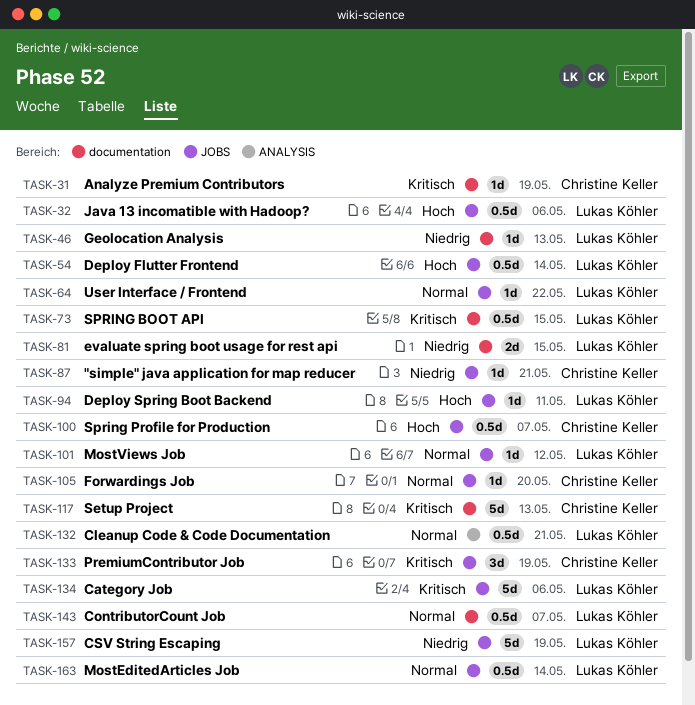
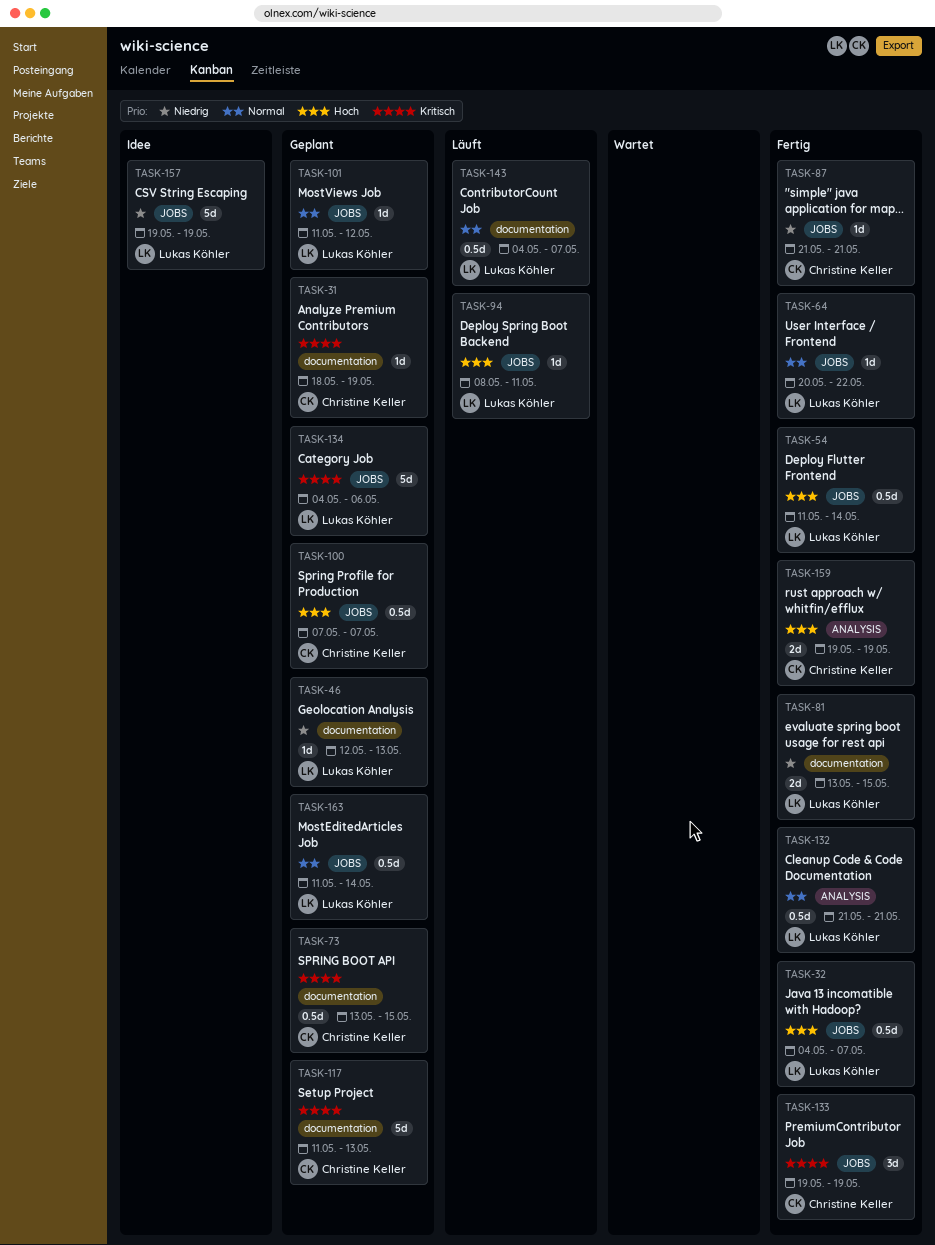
TASK-32, due: May 6 -> May 7
TASK-73, owner: Lukas Köhler -> Christine Keller
TASK-105: present -> none
TASK-159: none -> present

